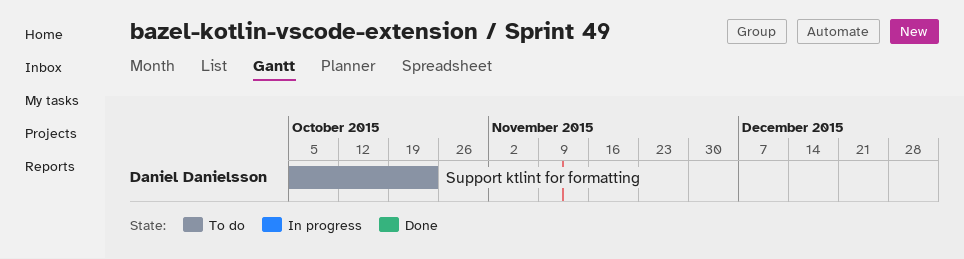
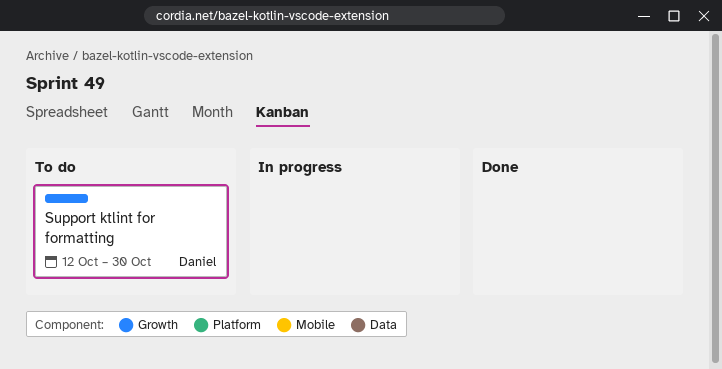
Support ktlint for formatting, start: Oct 5 -> Oct 12
Support ktlint for formatting, due: Oct 23 -> Oct 30

